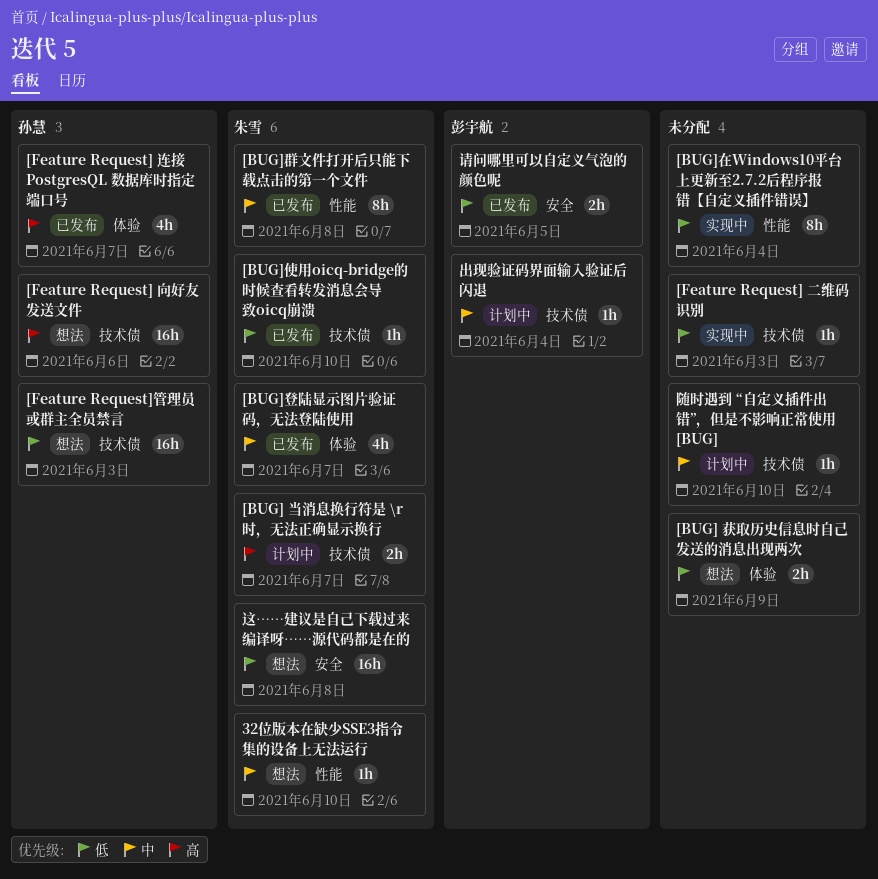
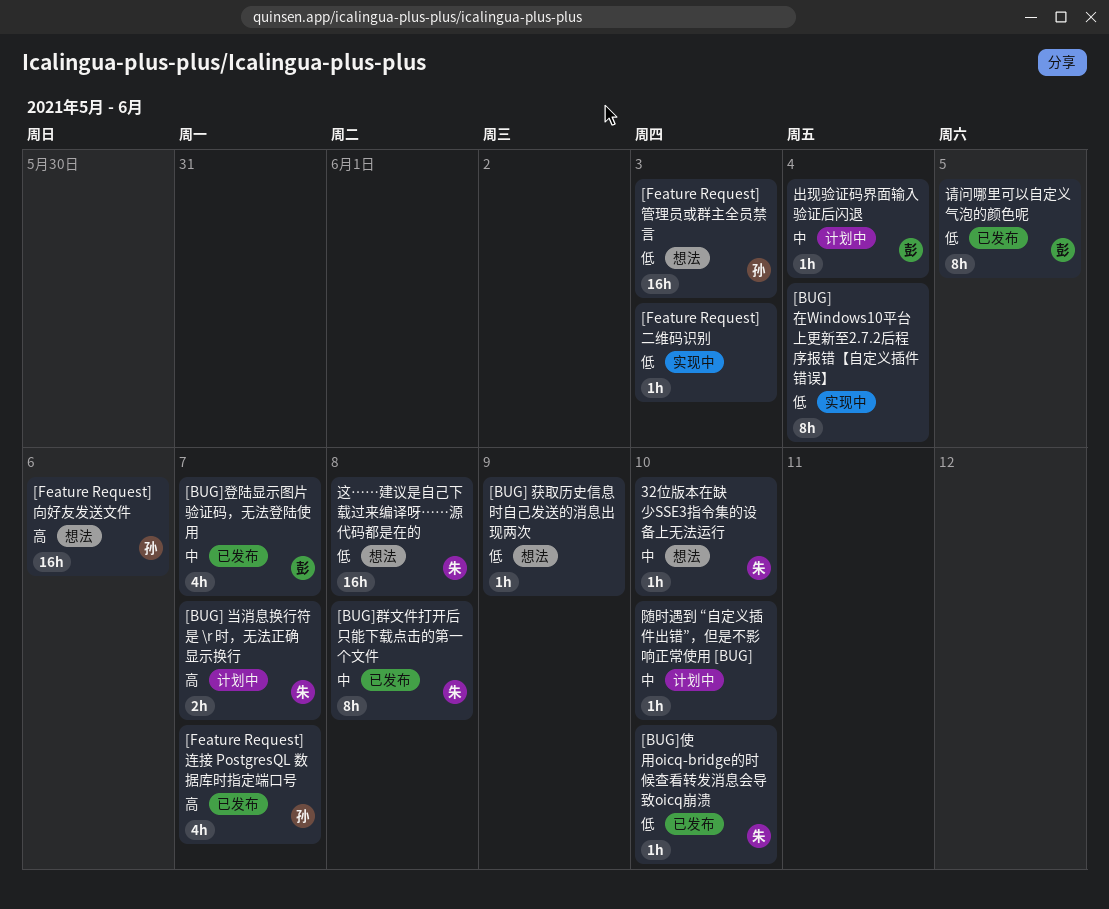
[BUG] 获取历史信息时自己发送的消息出现两次, estimate: 2h -> 1h
[BUG]登陆显示图片验证码，无法登陆使用, owner: 朱雪 -> 彭宇航
请问哪里可以自定义气泡的颜色呢, estimate: 2h -> 8h

